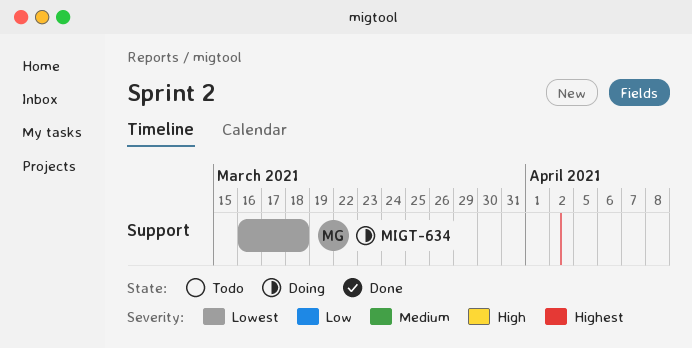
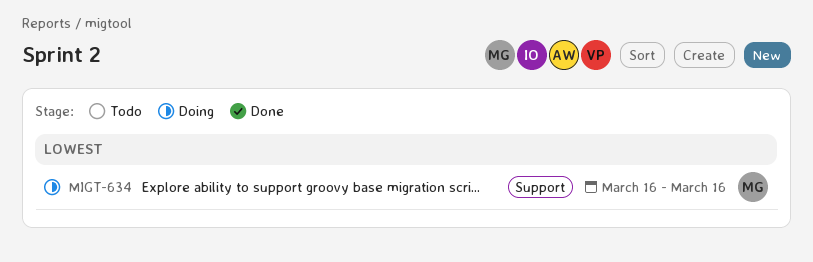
MIGT-634, due: Mar 18 -> Mar 16

